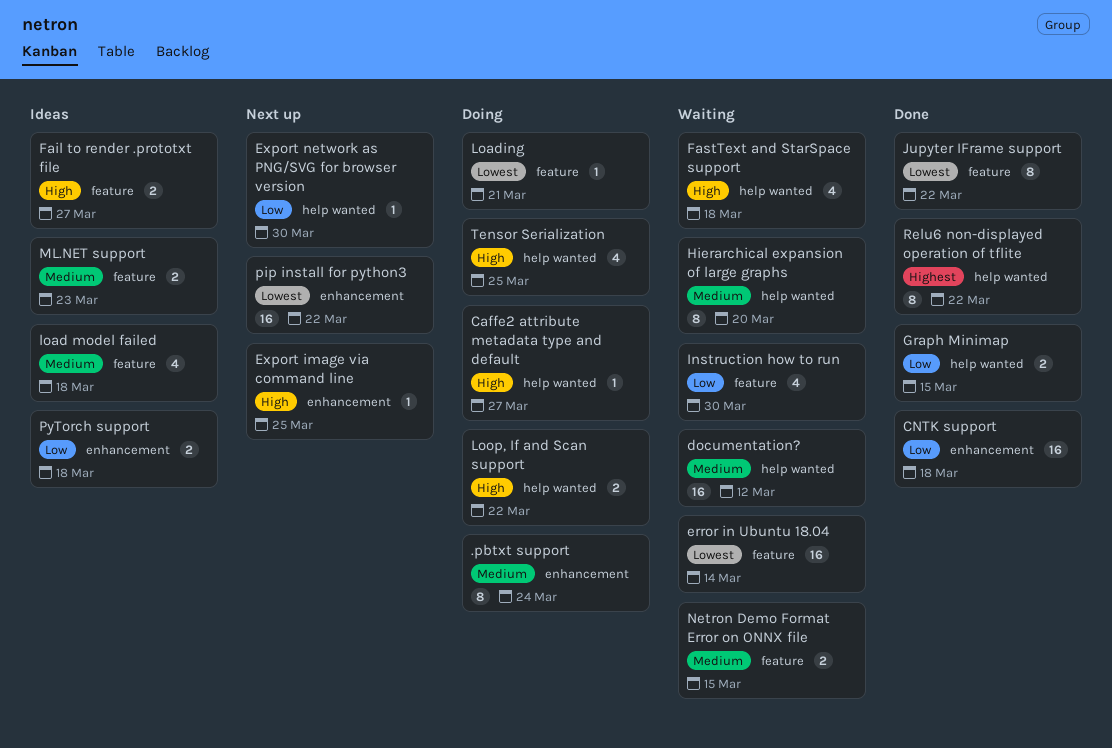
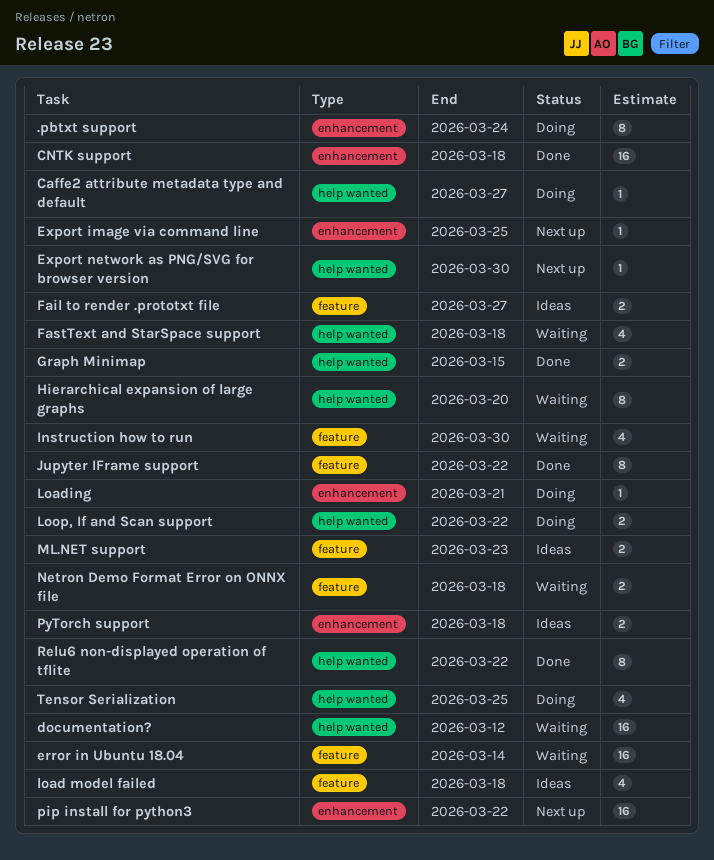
Loading, label: feature -> enhancement
Netron Demo Format Error on ONNX file, due: Mar 15 -> Mar 18

